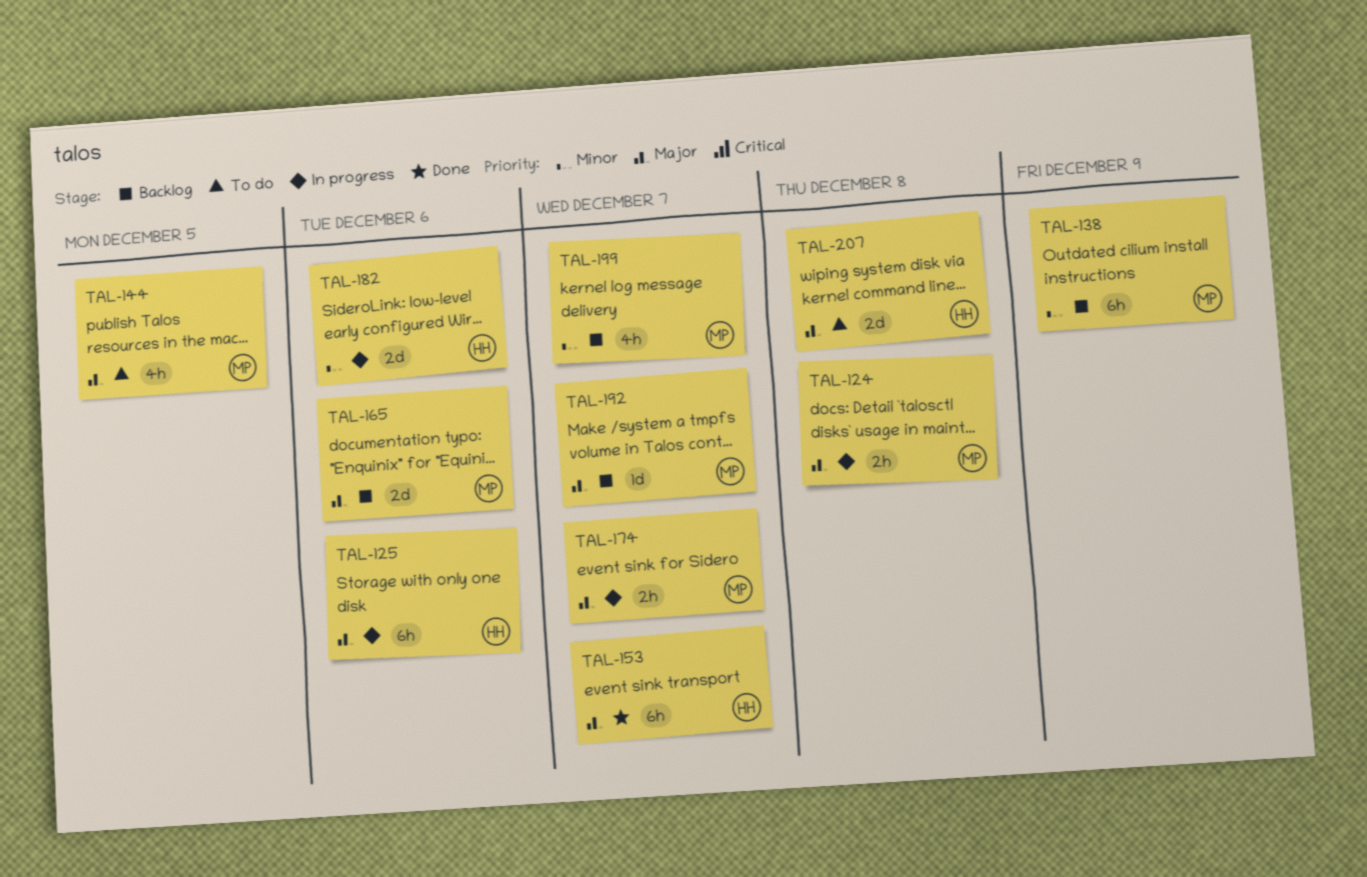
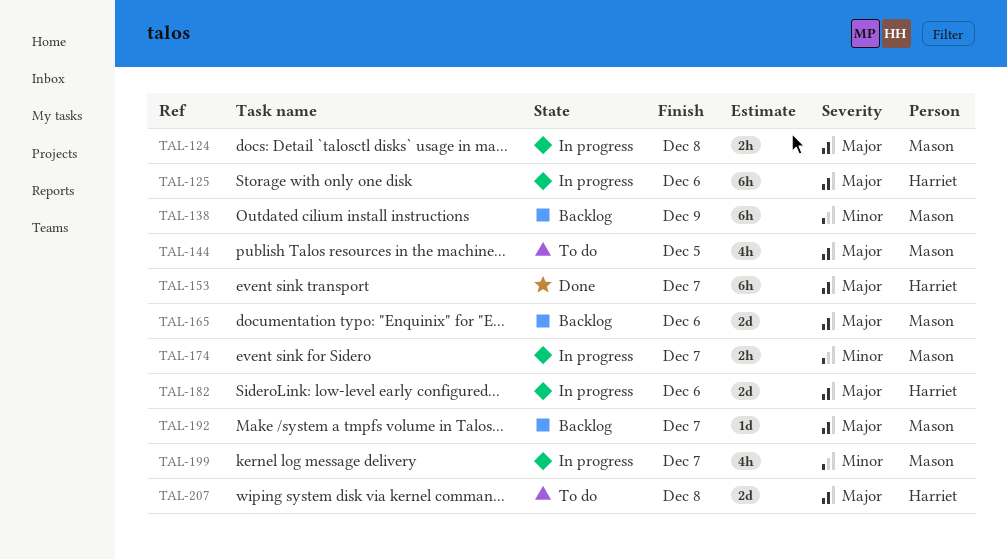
TAL-174, priority: Major -> Minor
TAL-182, priority: Minor -> Major
TAL-199, status: Backlog -> In progress

